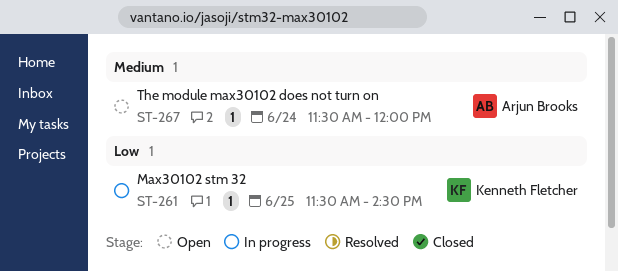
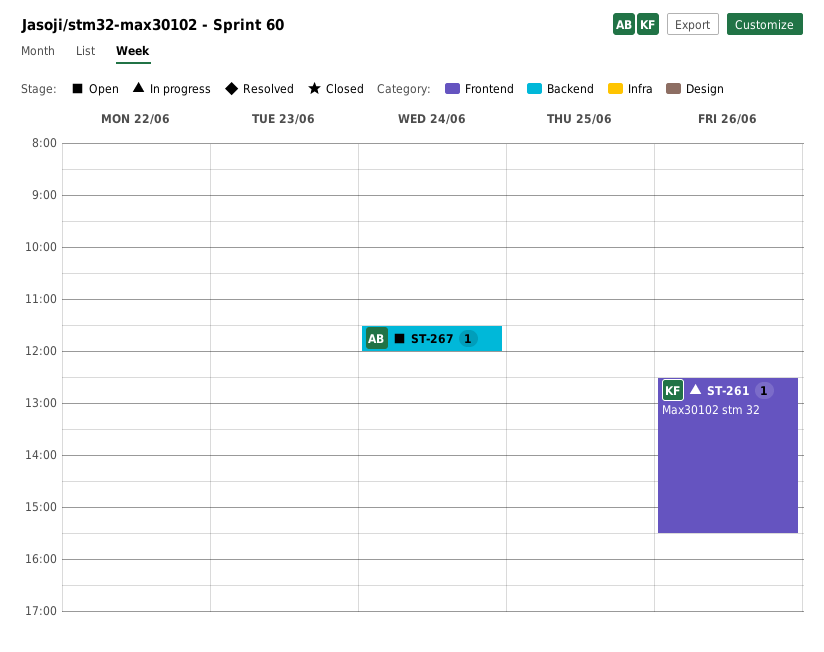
ST-261, day: Jun 25 -> Jun 26
ST-261, begins: 11:30 -> 12:30
ST-261, ends: 14:30 -> 15:30

